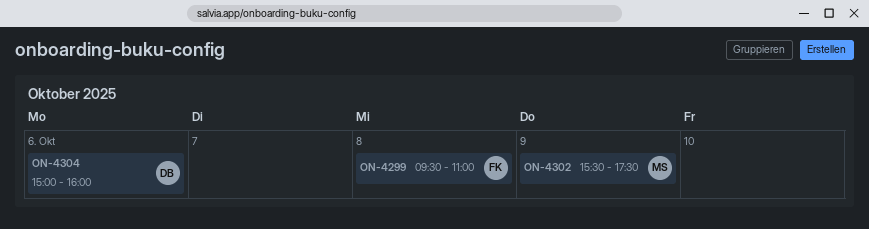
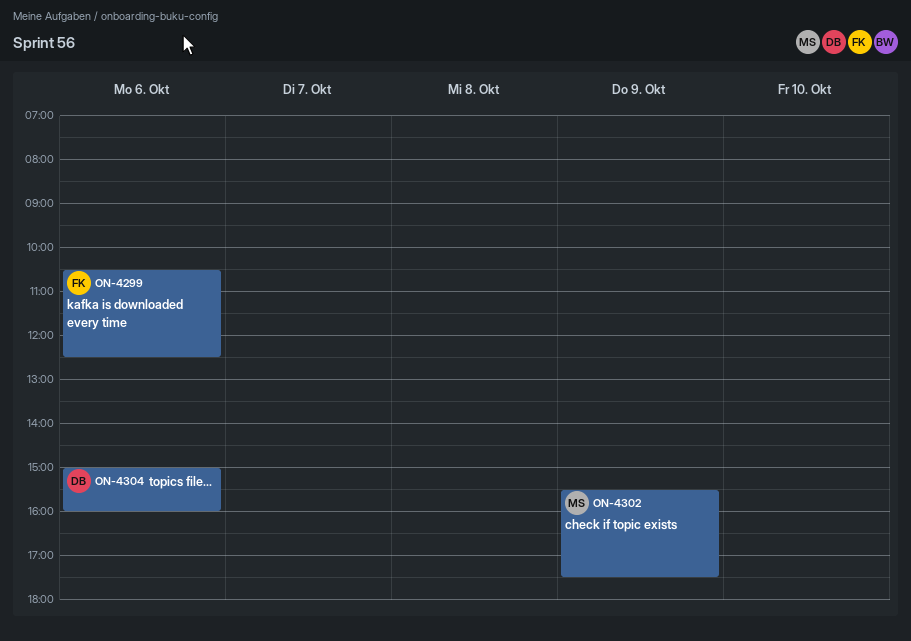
ON-4299, day: Oct 8 -> Oct 6
ON-4299, begins: 09:30 -> 10:30
ON-4299, ends: 11:00 -> 12:30

